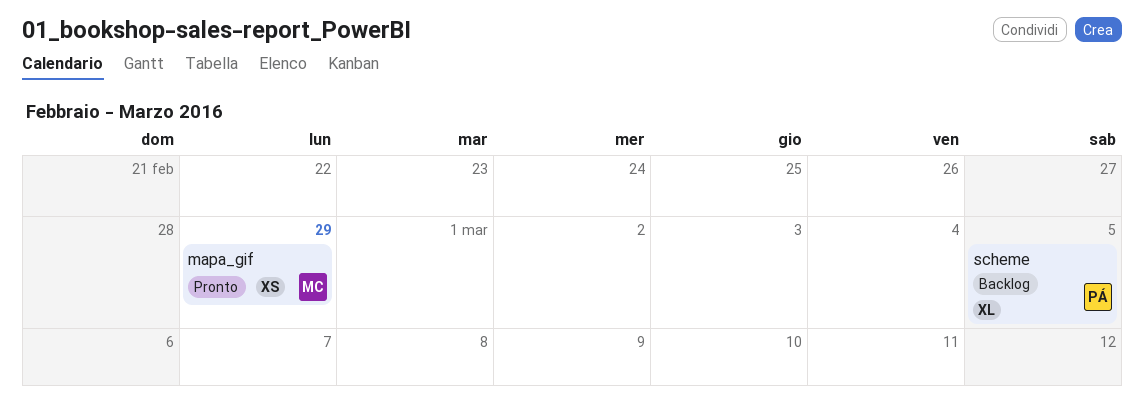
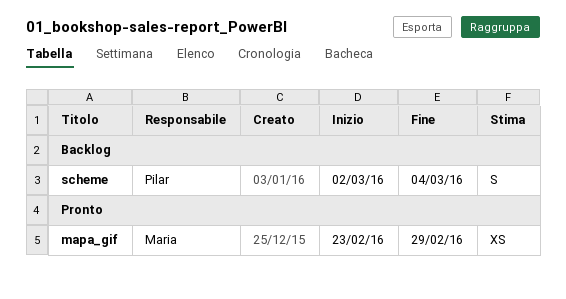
scheme, estimate: XL -> S
scheme, due: Mar 5 -> Mar 4

